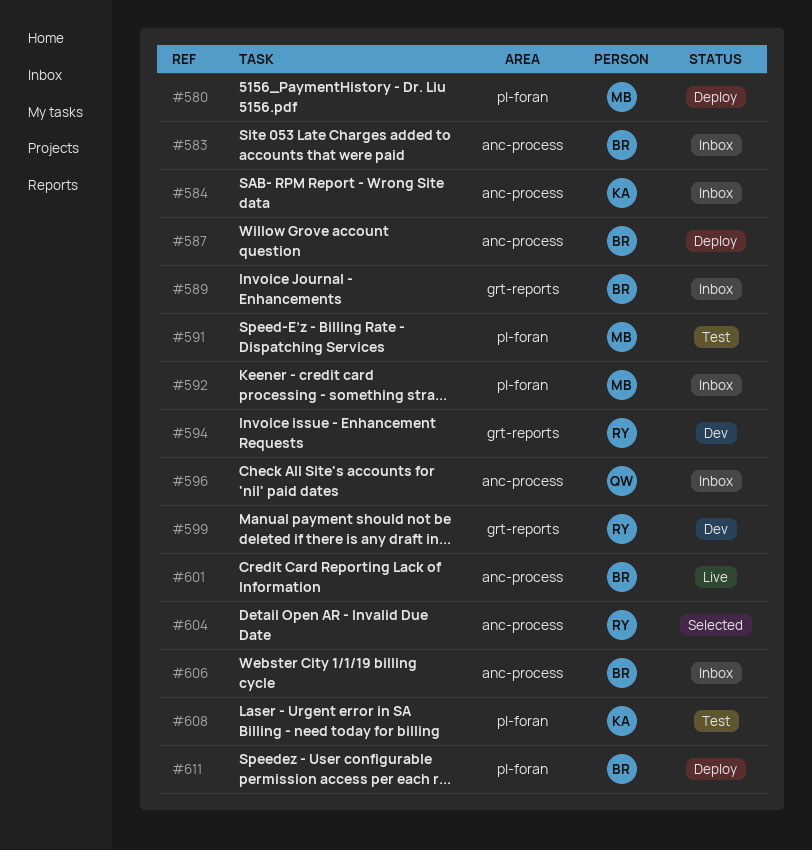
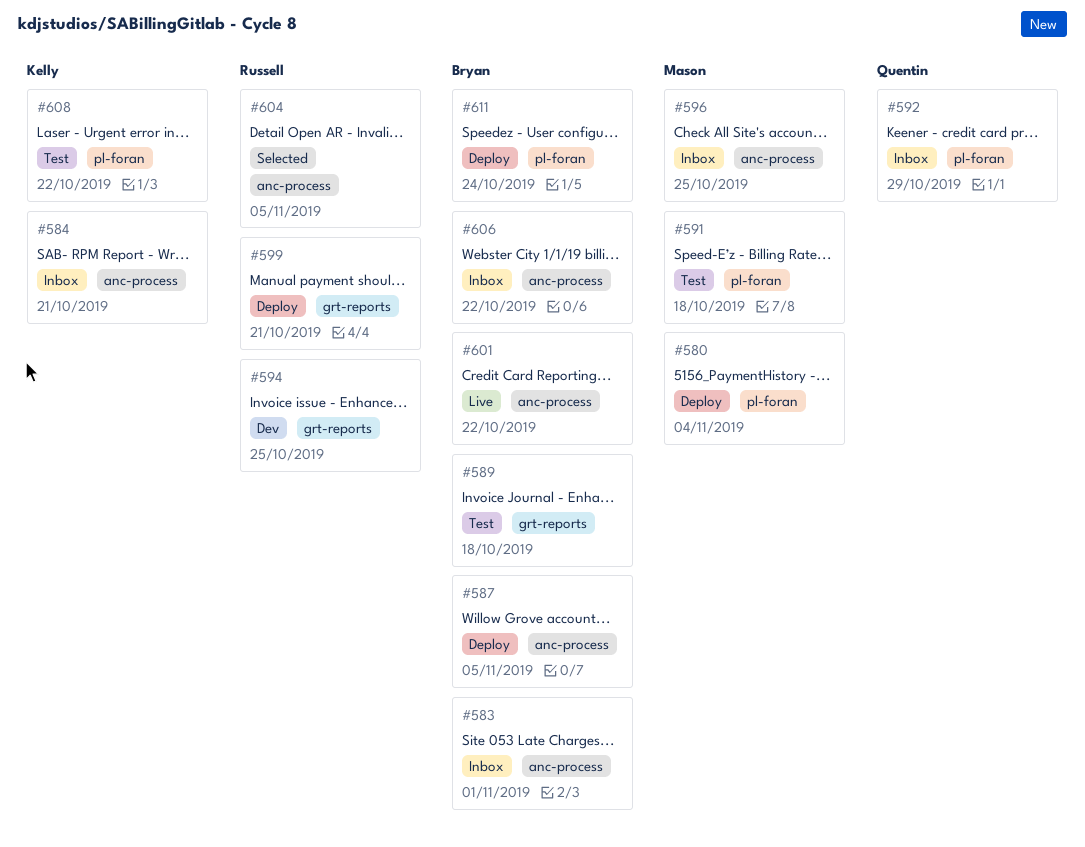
#589, status: Inbox -> Test
#592, owner: Mason -> Quentin
#596, owner: Quentin -> Mason
#599, status: Dev -> Deploy

